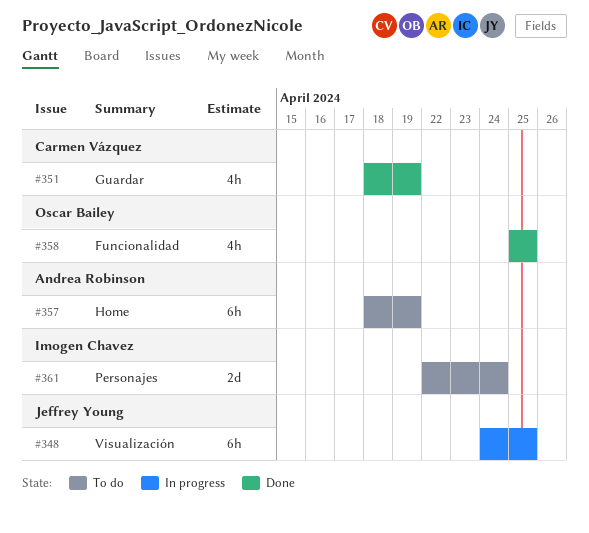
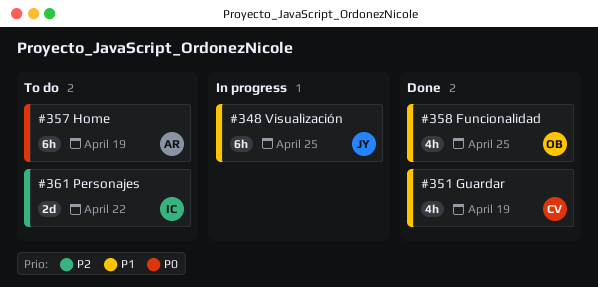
#361, due: Apr 24 -> Apr 22

